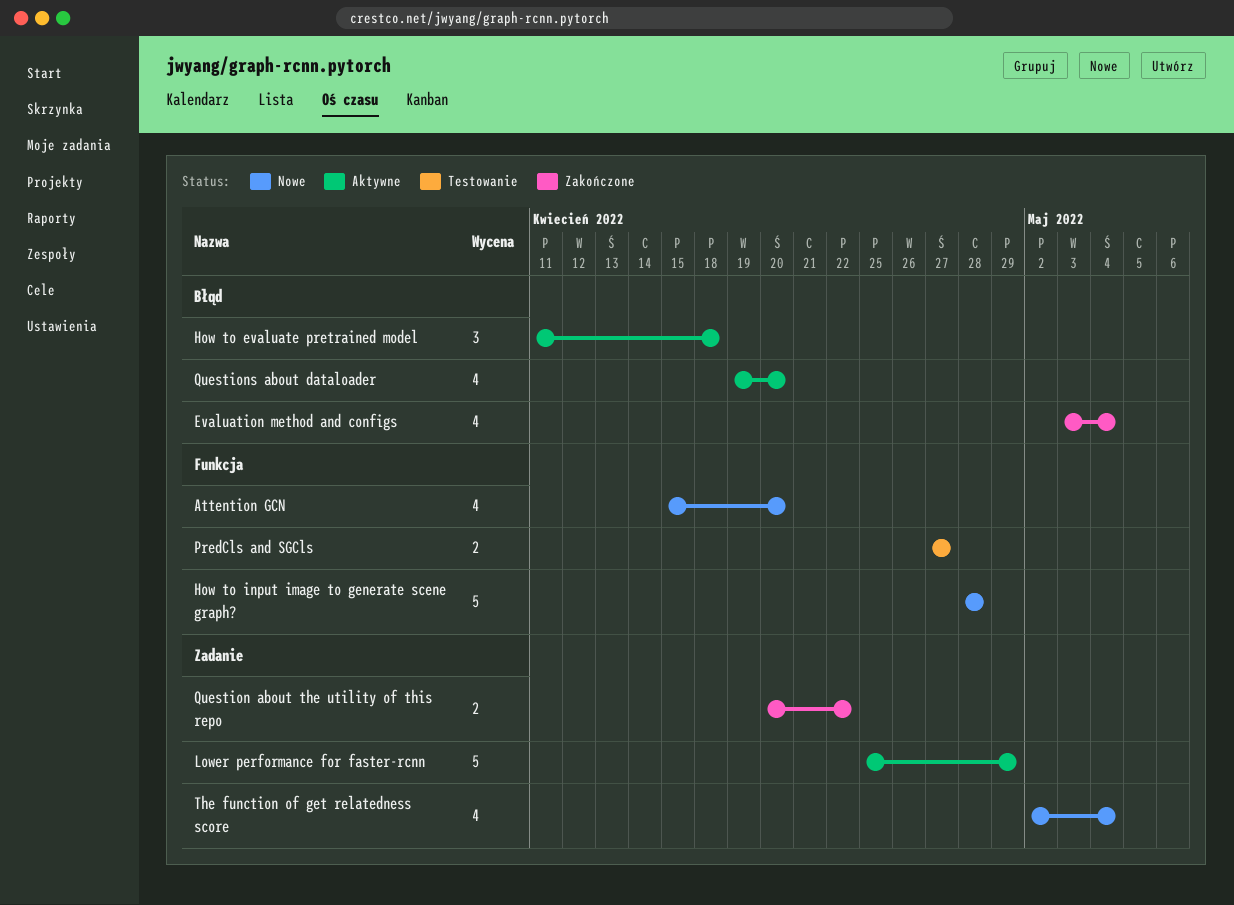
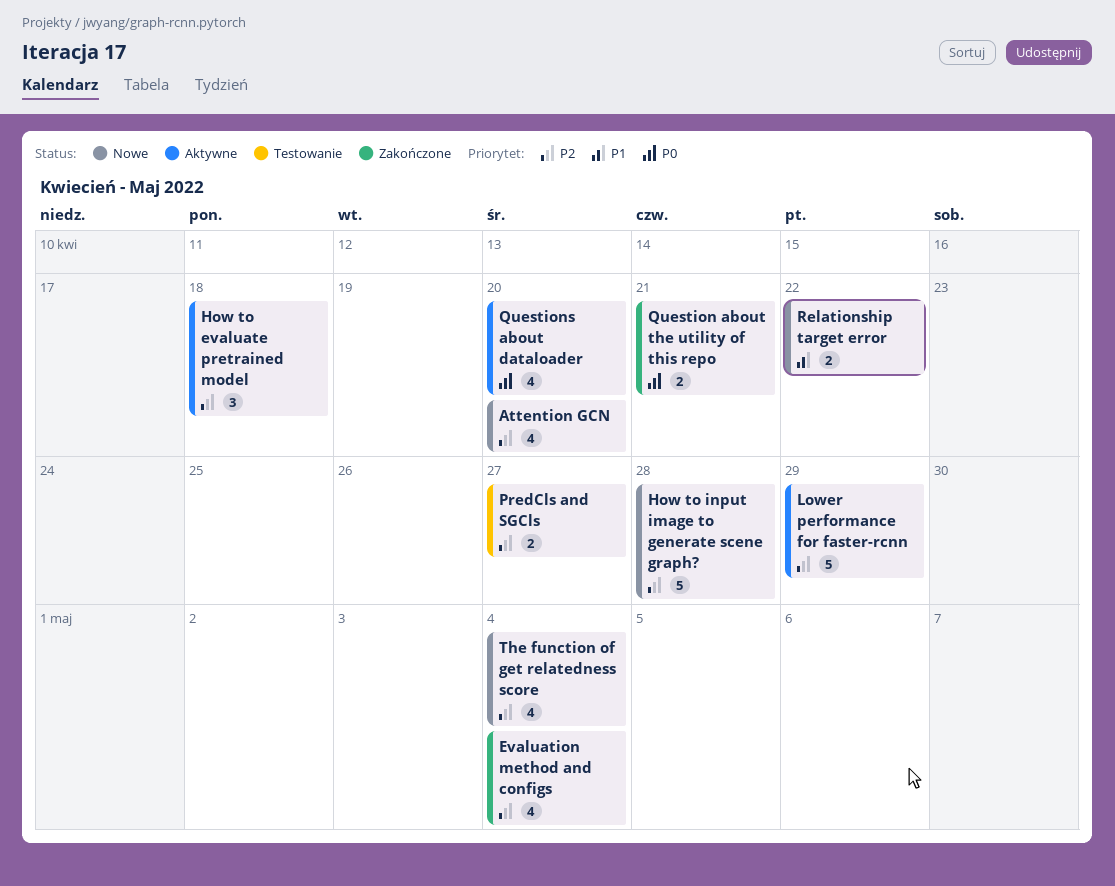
Question about the utility of this repo, due: Apr 22 -> Apr 21
Relationship target error: none -> present

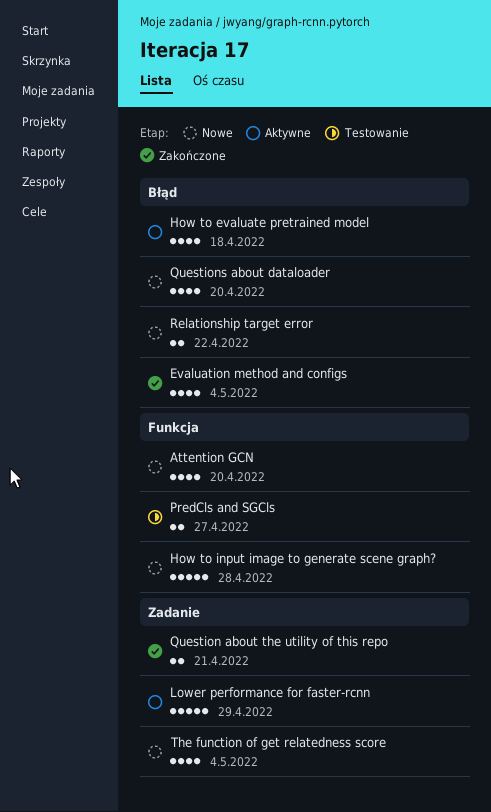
How to evaluate pretrained model, estimate: 3 -> 4
Questions about dataloader, status: Aktywne -> Nowe

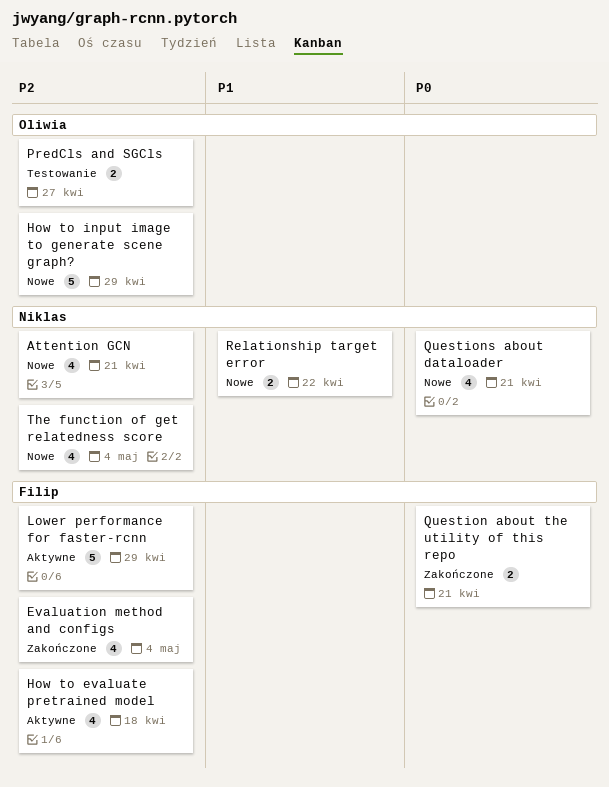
Attention GCN, due: Apr 20 -> Apr 21
How to input image to generate scene graph?, due: Apr 28 -> Apr 29
Questions about dataloader, due: Apr 20 -> Apr 21

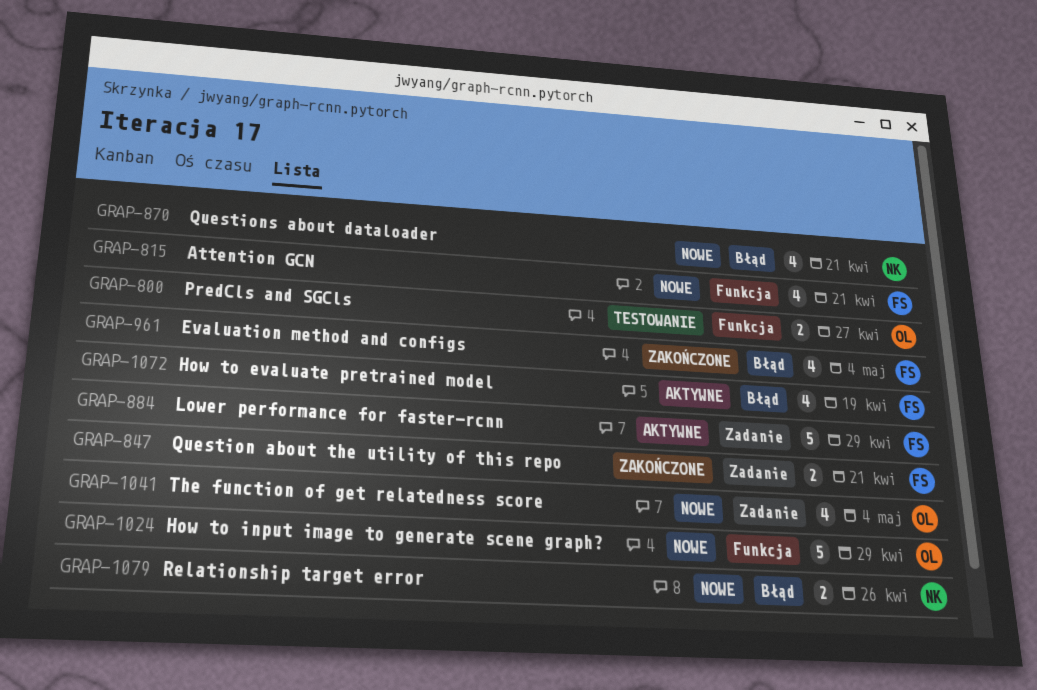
Attention GCN, owner: Niklas -> Filip
How to evaluate pretrained model, due: Apr 18 -> Apr 19
Relationship target error, due: Apr 22 -> Apr 26
The function of get relatedness score, owner: Niklas -> Oliwia

